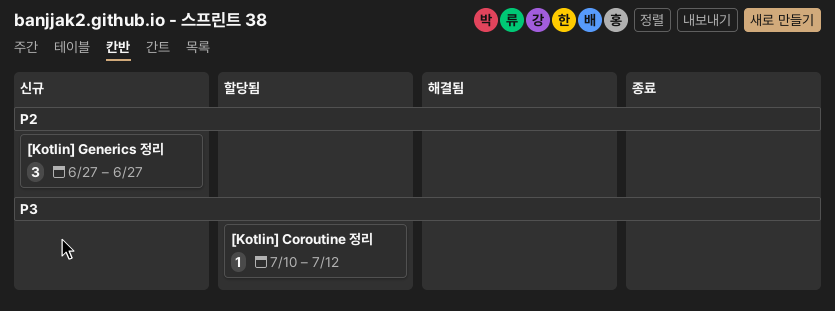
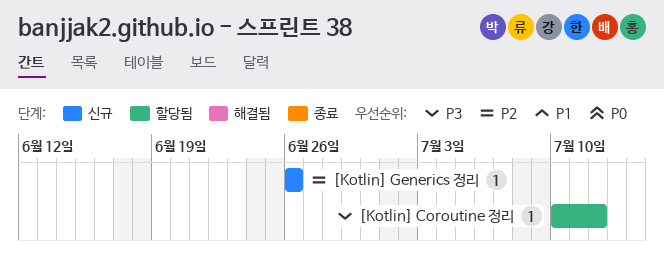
[Kotlin] Generics 정리, estimate: 3 -> 1
[Kotlin] Generics 정리, start: Jun 27 -> Jun 26
[Kotlin] Generics 정리, due: Jun 27 -> Jun 26

